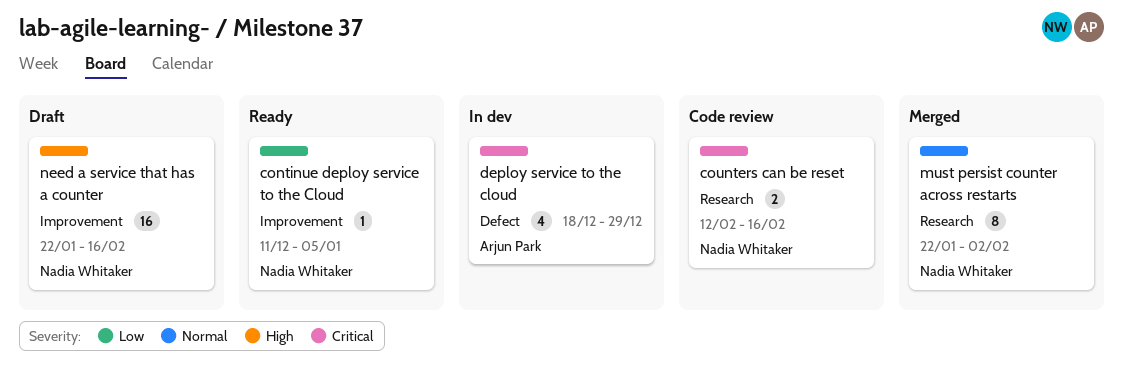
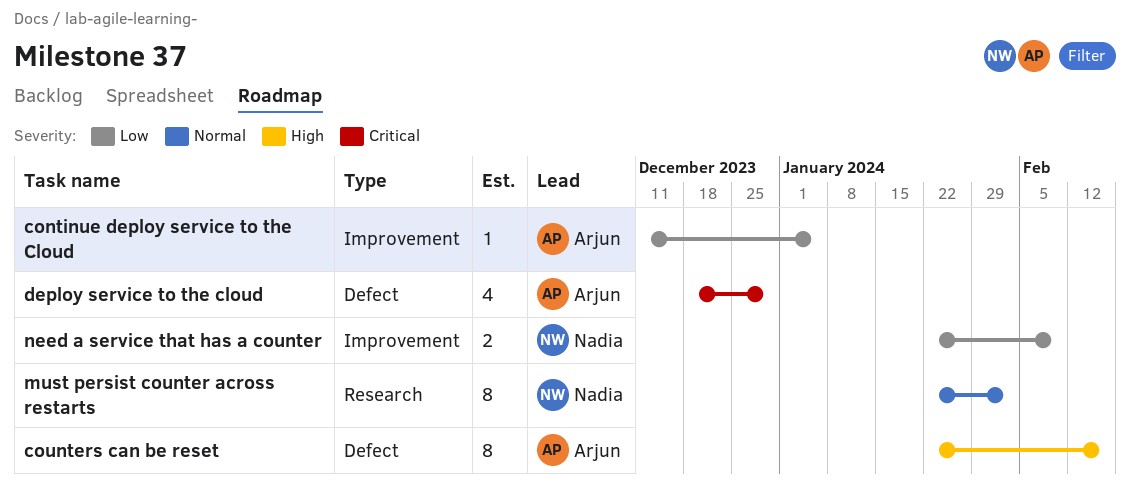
continue deploy service to the Cloud, owner: Nadia Whitaker -> Arjun Park
counters can be reset, owner: Nadia Whitaker -> Arjun Park
counters can be reset, priority: Critical -> High
counters can be reset, label: Research -> Defect
counters can be reset, estimate: 2 -> 8
counters can be reset, start: Feb 12 -> Jan 22
need a service that has a counter, priority: High -> Low
need a service that has a counter, estimate: 16 -> 2
need a service that has a counter, due: Feb 16 -> Feb 9

